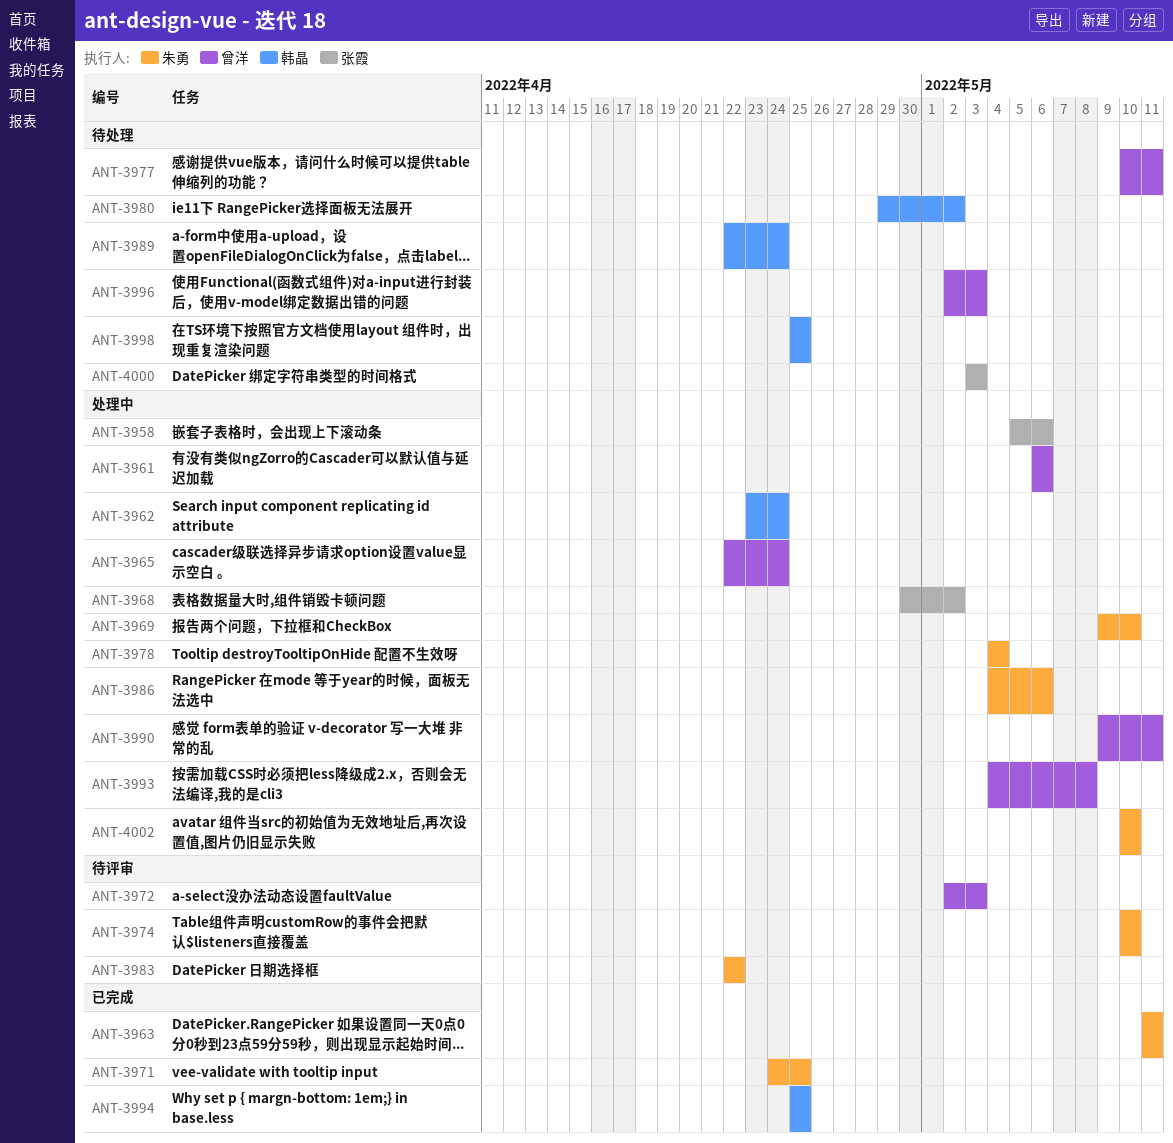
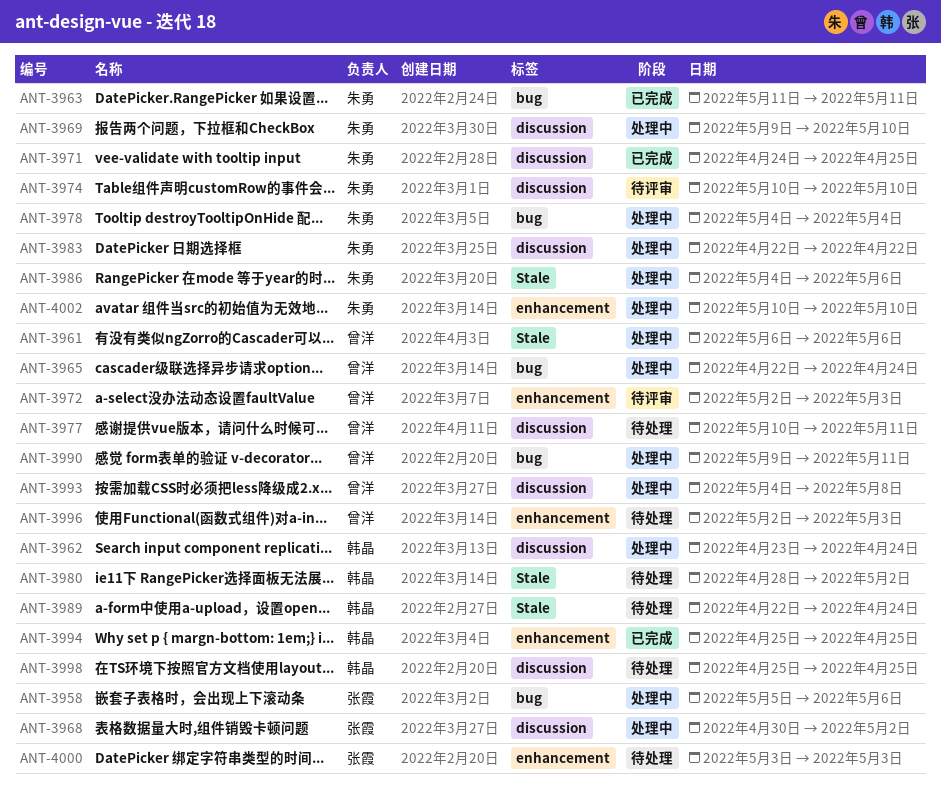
ANT-3980, start: Apr 29 -> Apr 28
ANT-3983, status: 待评审 -> 处理中

